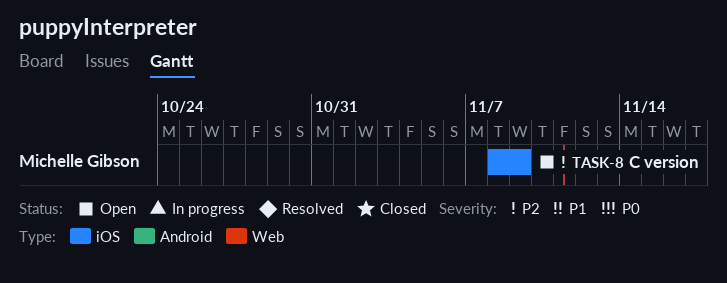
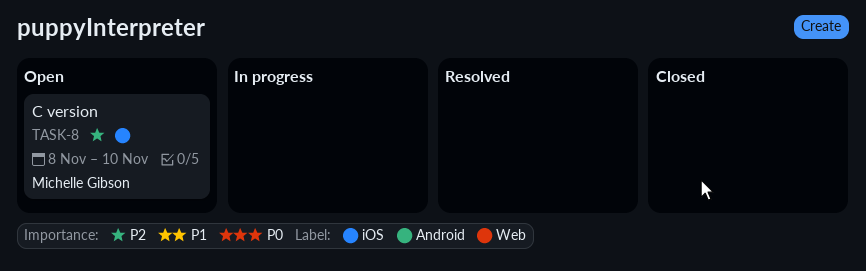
TASK-8, due: Nov 9 -> Nov 10

